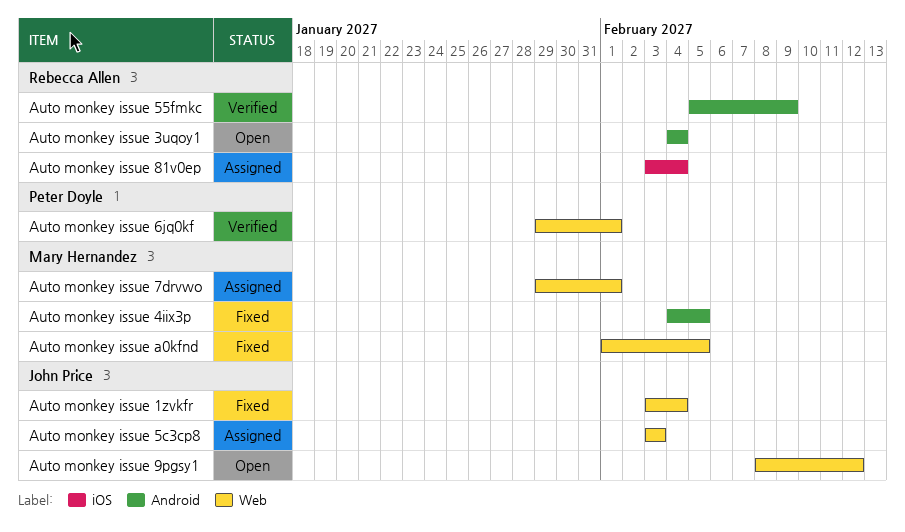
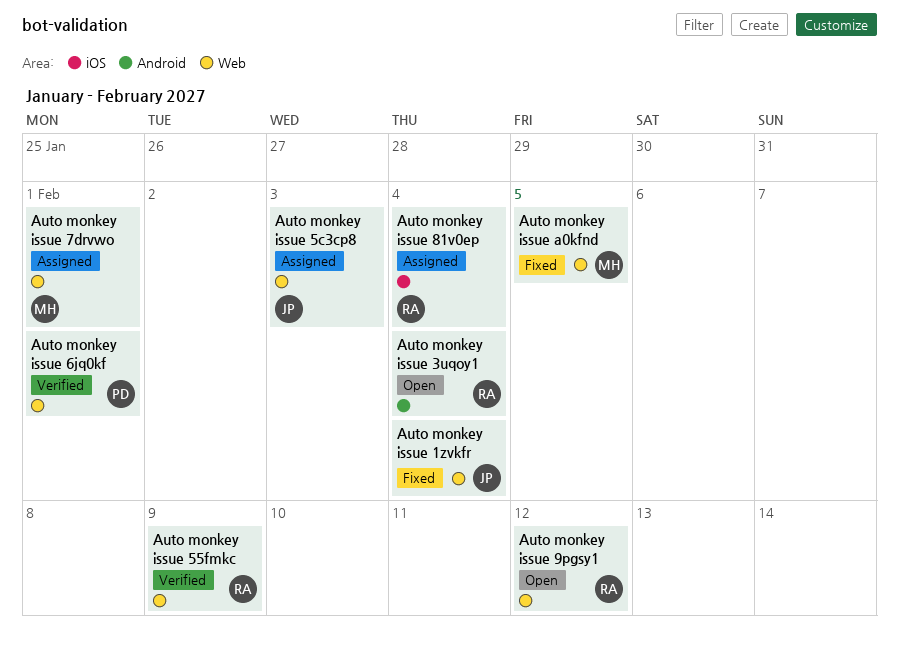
Auto monkey issue 4iix3p: present -> none
Auto monkey issue 55fmkc, label: Android -> Web
Auto monkey issue 9pgsy1, owner: John Price -> Rebecca Allen

